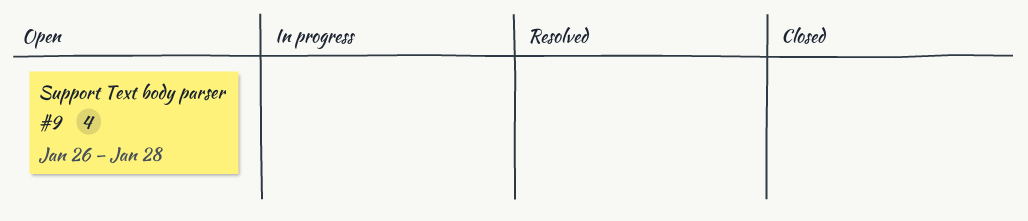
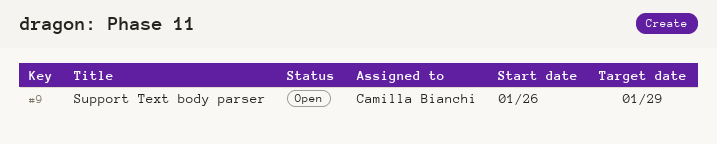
#9, due: Jan 28 -> Jan 29

